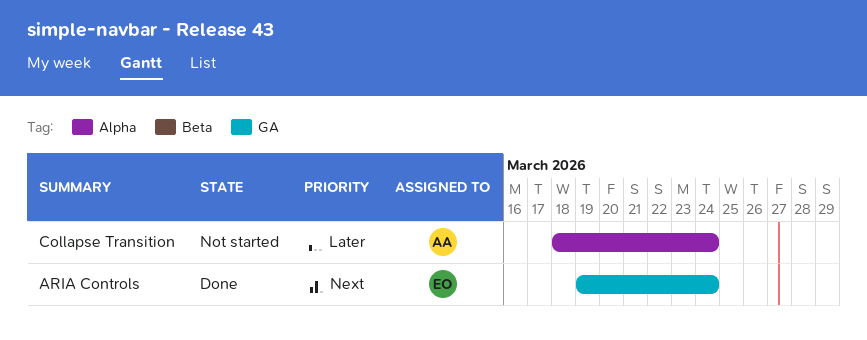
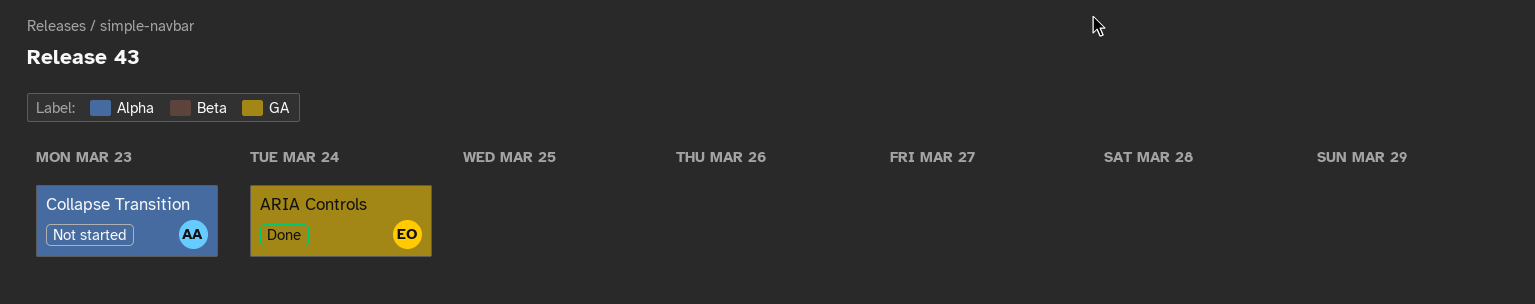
Collapse Transition, due: Mar 24 -> Mar 23

